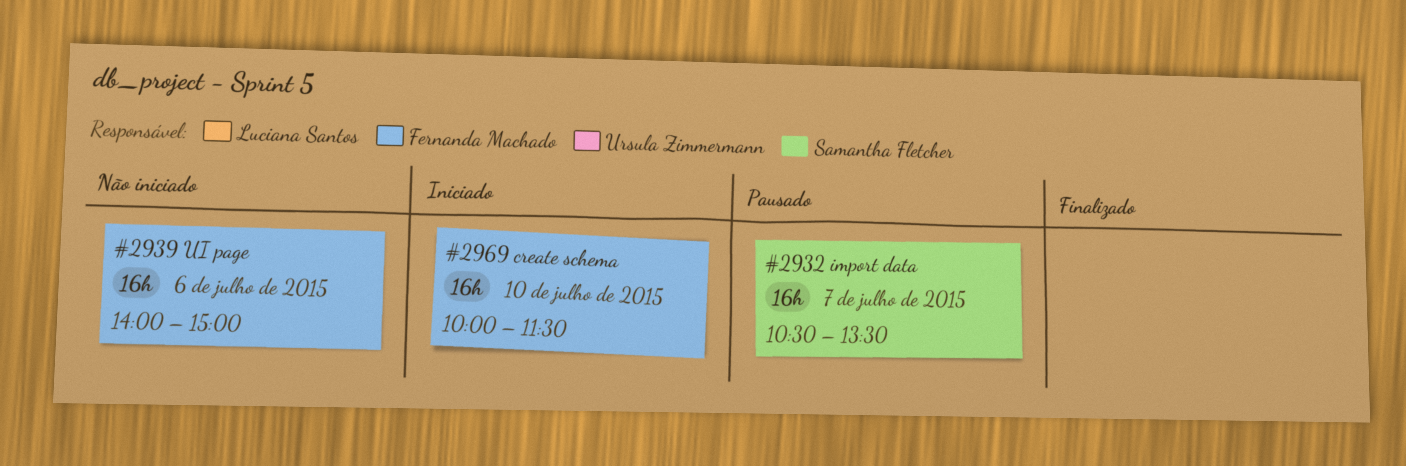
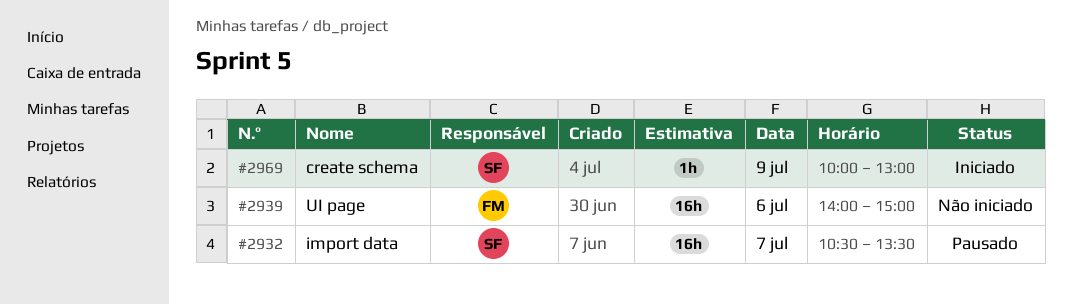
#2969, owner: Fernanda Machado -> Samantha Fletcher
#2969, estimate: 16h -> 1h
#2969, day: Jul 10 -> Jul 9
#2969, ends: 11:30 -> 13:00

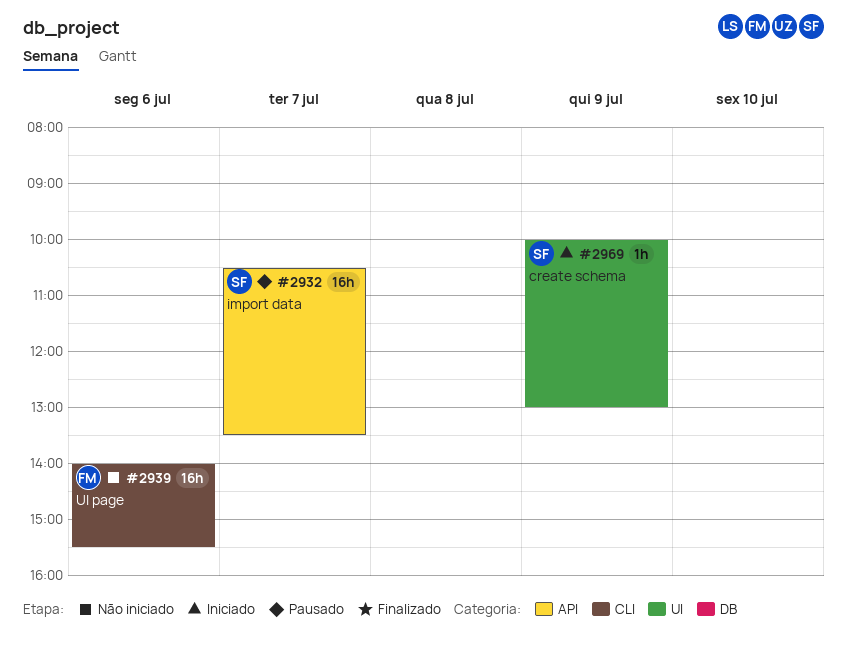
#2939, ends: 15:00 -> 15:30

